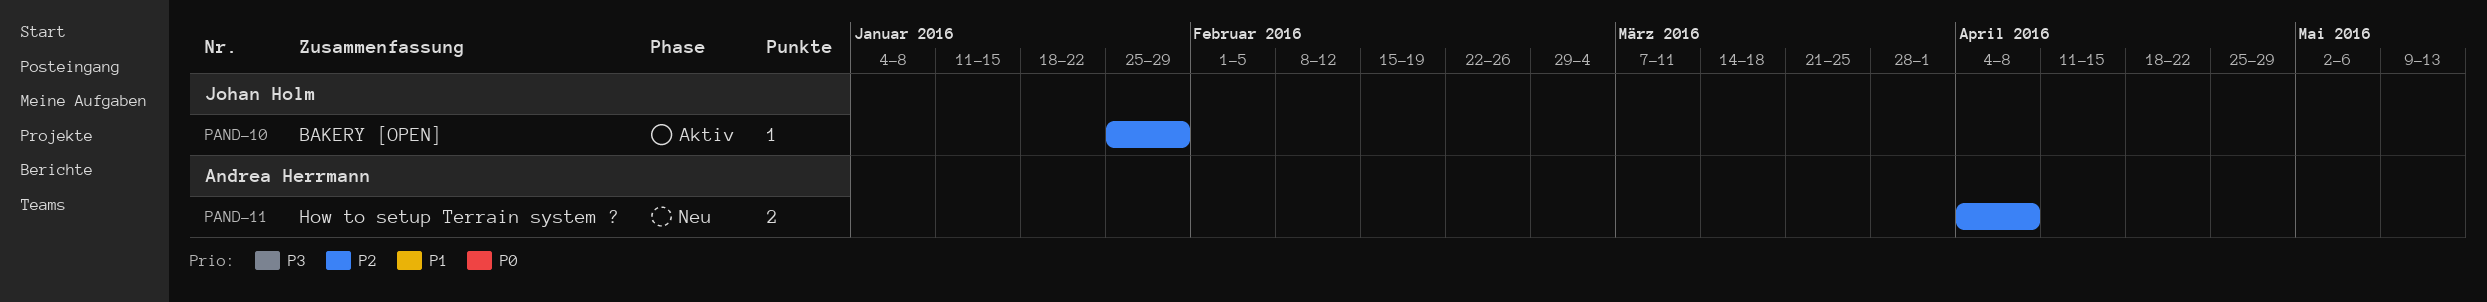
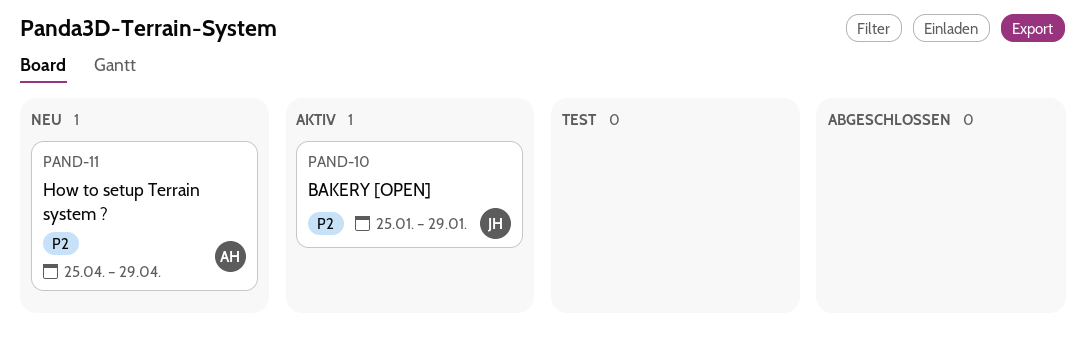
PAND-11, start: Apr 4 -> Apr 25
PAND-11, due: Apr 8 -> Apr 29

